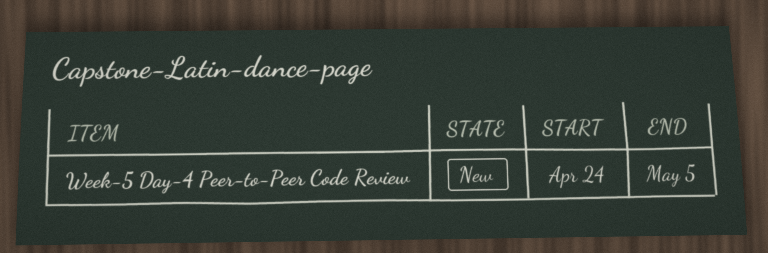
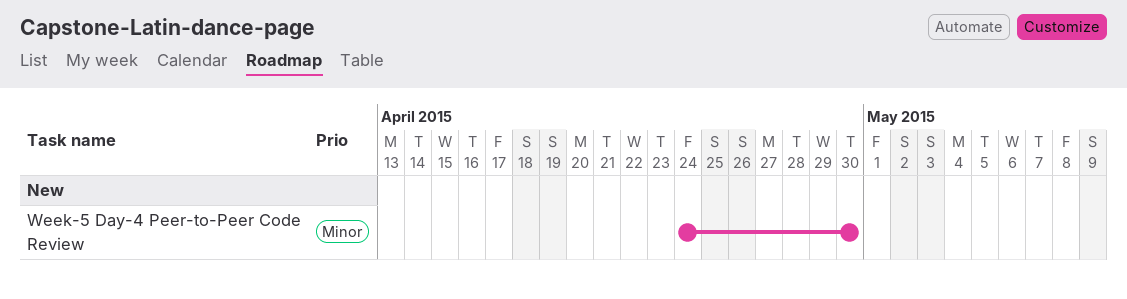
Week-5 Day-4 Peer-to-Peer Code Review, due: May 5 -> Apr 30

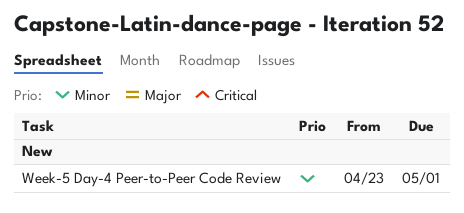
Week-5 Day-4 Peer-to-Peer Code Review, start: Apr 24 -> Apr 23
Week-5 Day-4 Peer-to-Peer Code Review, due: Apr 30 -> May 1

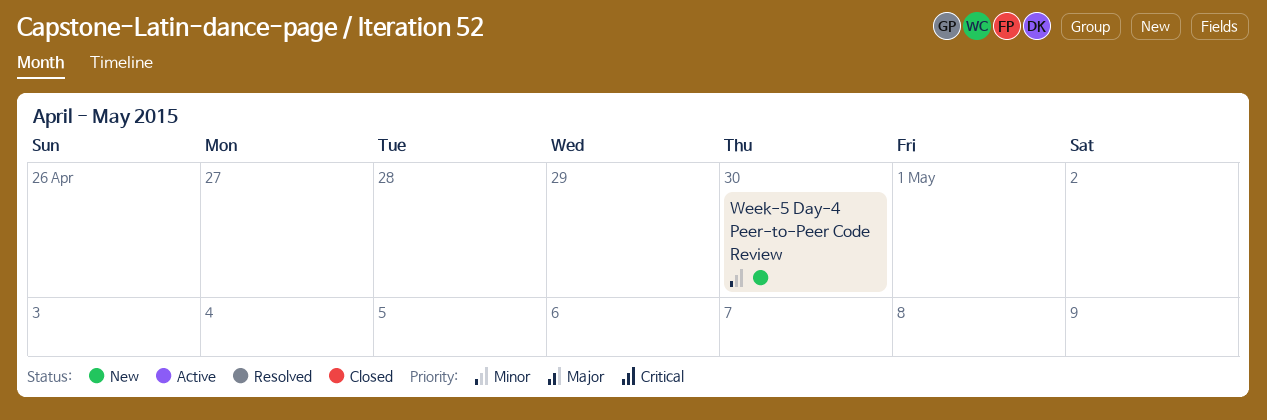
Week-5 Day-4 Peer-to-Peer Code Review, due: May 1 -> Apr 30

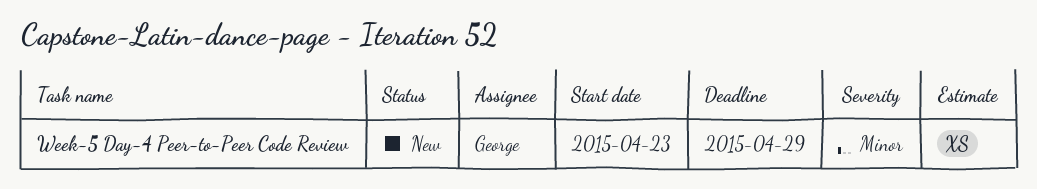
Week-5 Day-4 Peer-to-Peer Code Review, due: Apr 30 -> Apr 29

